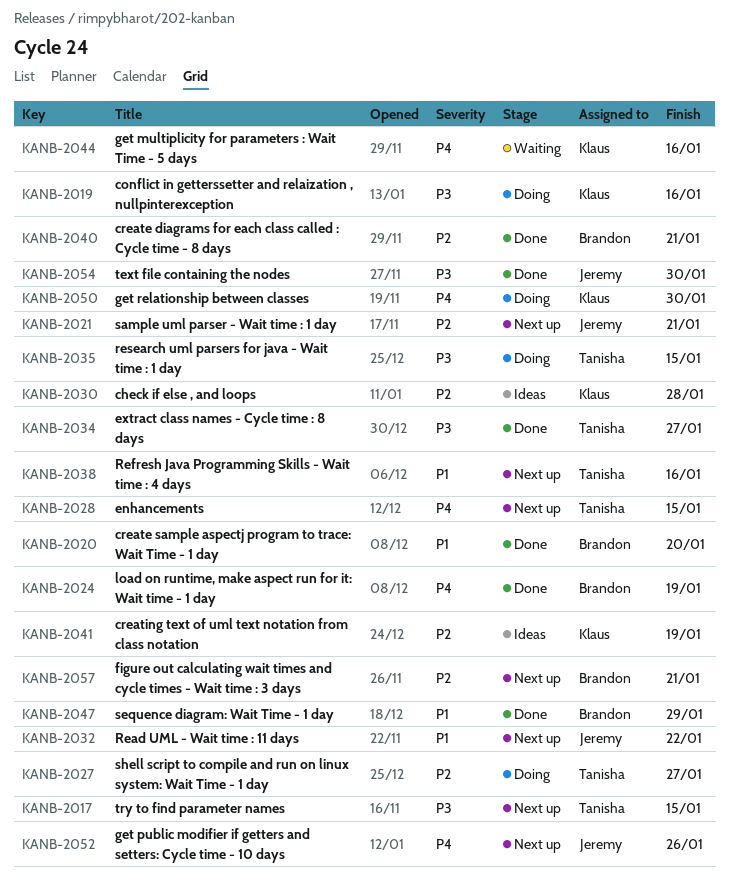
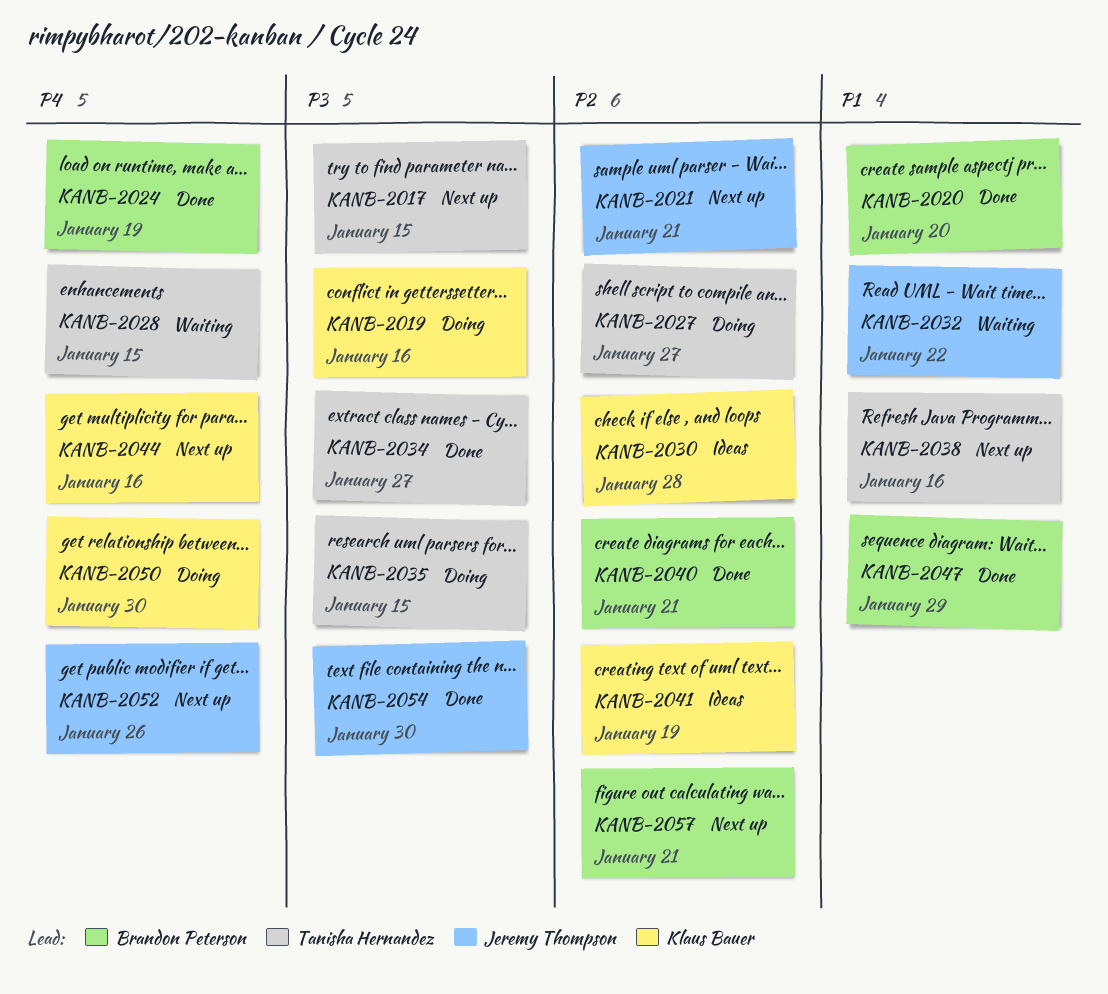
KANB-2028, status: Next up -> Waiting
KANB-2032, status: Next up -> Waiting
KANB-2044, status: Waiting -> Next up

